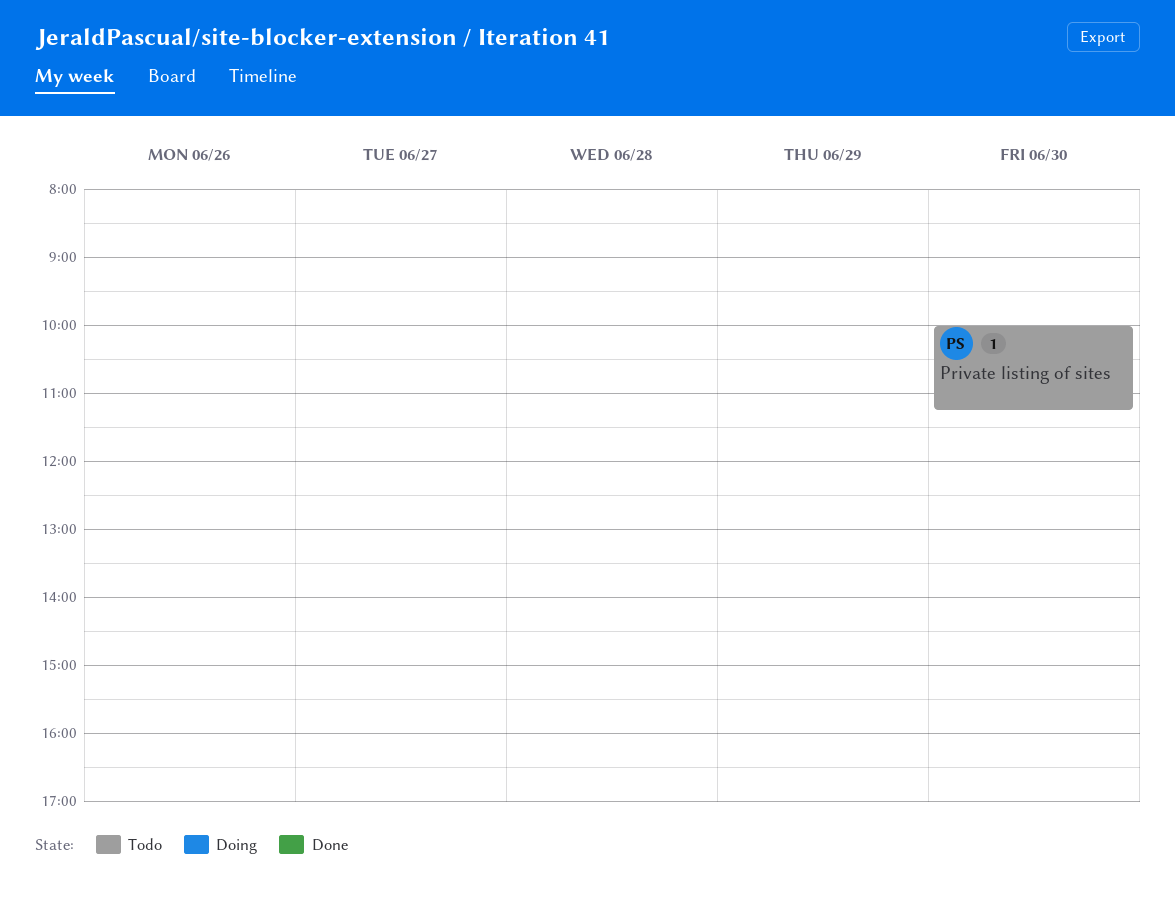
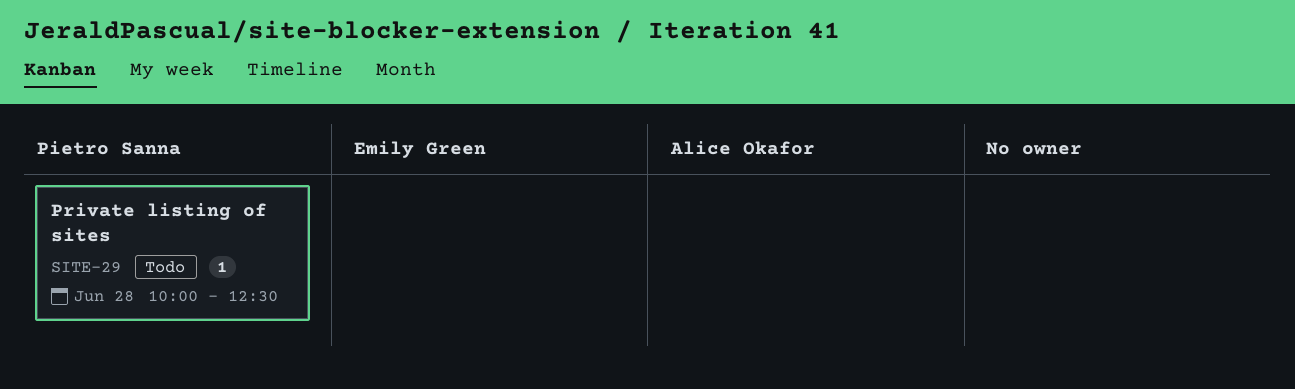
Private listing of sites, day: Jun 30 -> Jun 28
Private listing of sites, ends: 11:15 -> 12:30

